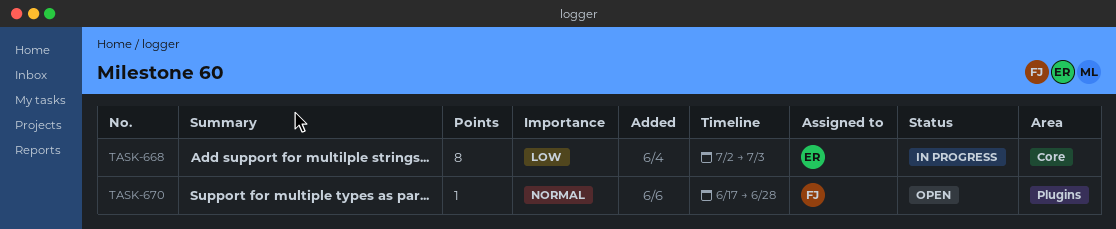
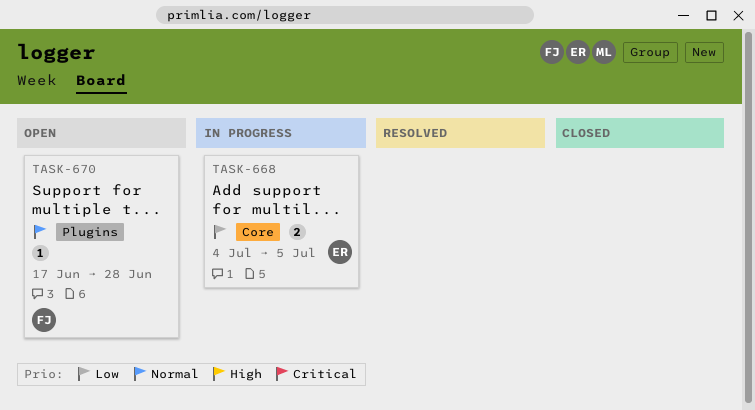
TASK-668, estimate: 8 -> 2
TASK-668, start: Jul 2 -> Jul 4
TASK-668, due: Jul 3 -> Jul 5

